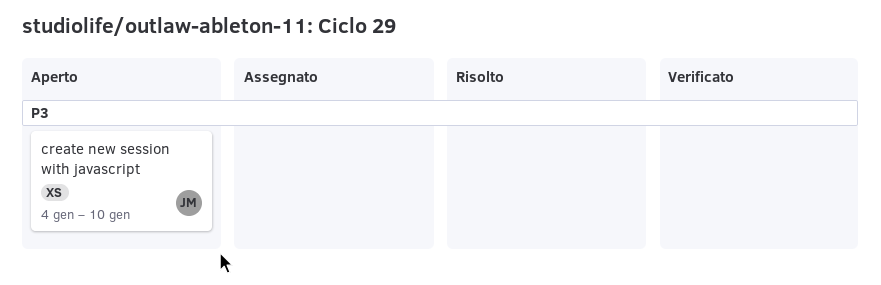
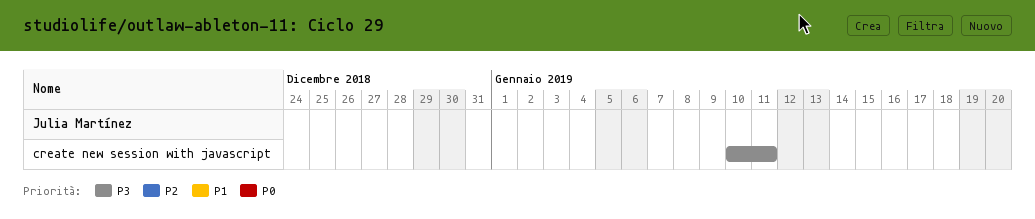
create new session with javascript, start: Jan 4 -> Jan 10
create new session with javascript, due: Jan 10 -> Jan 11

